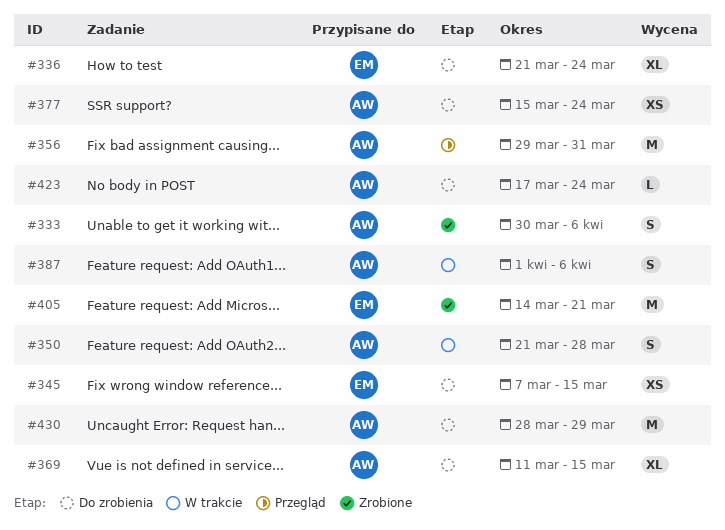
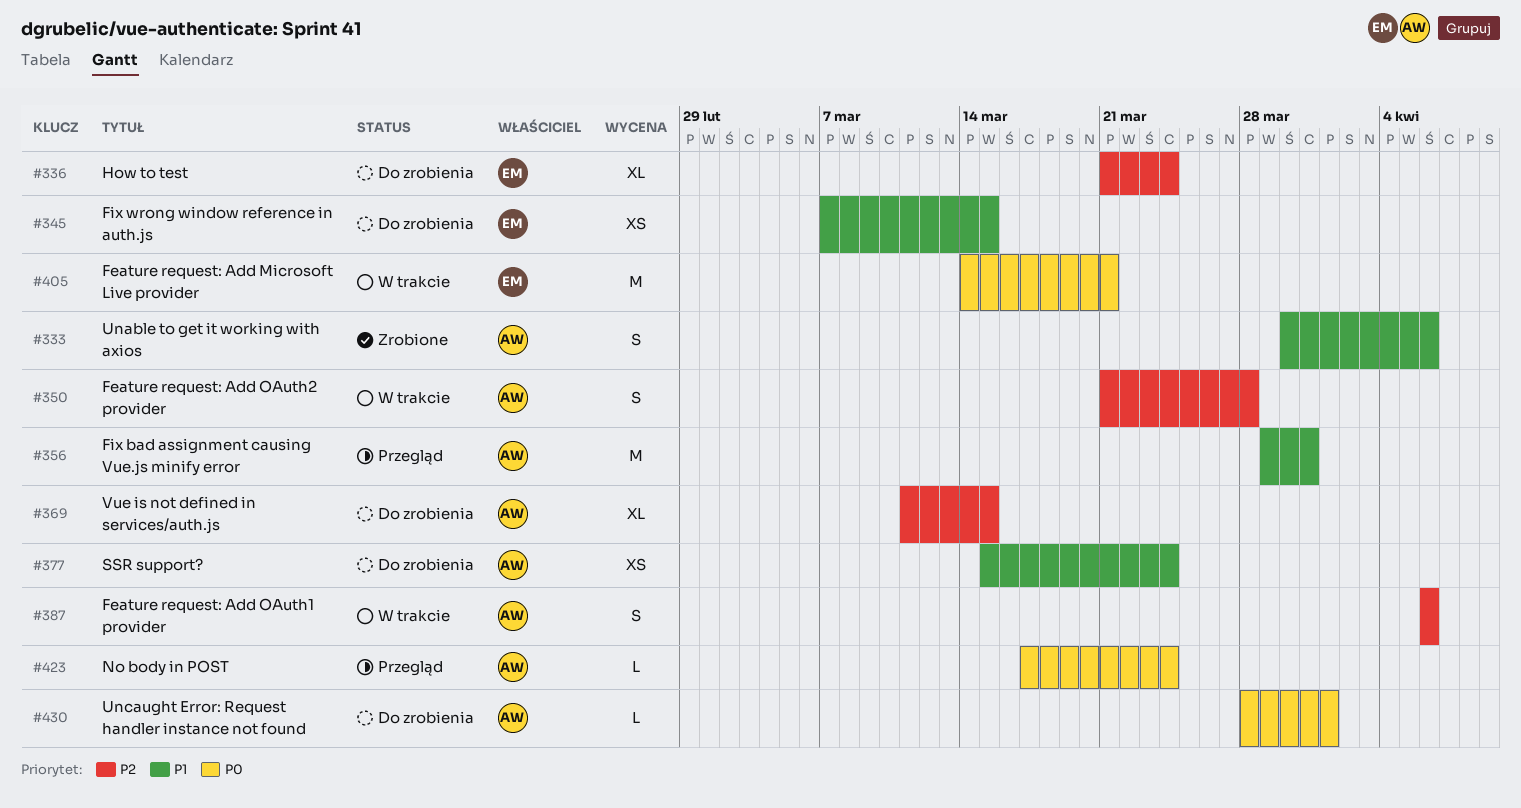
#387, start: Apr 1 -> Apr 6
#405, status: Zrobione -> W trakcie
#423, status: Do zrobienia -> Przegląd
#430, estimate: M -> L
#430, due: Mar 29 -> Apr 1

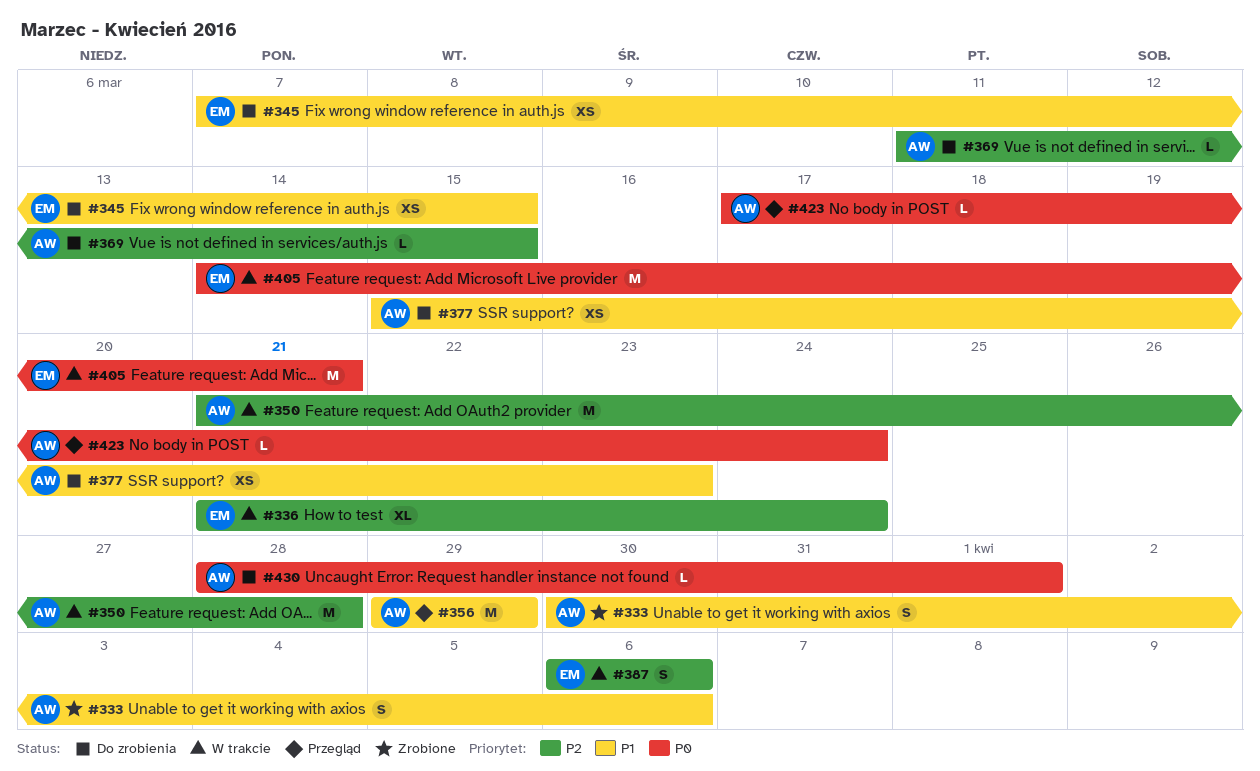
#336, status: Do zrobienia -> W trakcie
#350, estimate: S -> M
#356, due: Mar 31 -> Mar 29
#369, estimate: XL -> L
#377, due: Mar 24 -> Mar 23
#387, owner: AW -> EM

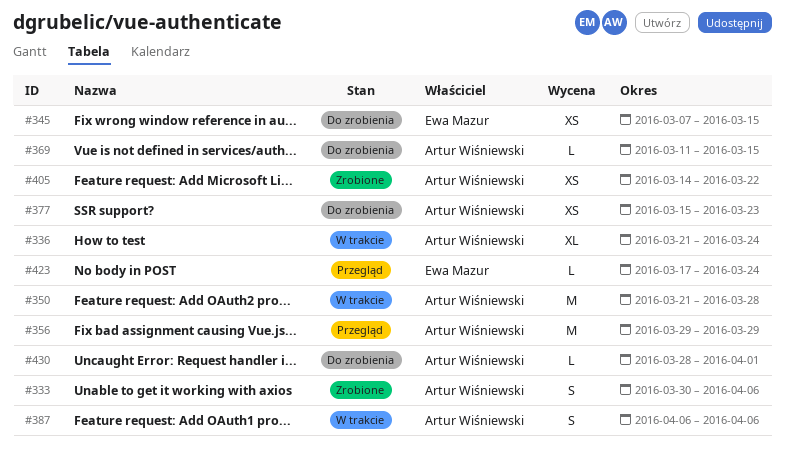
#336, owner: Ewa Mazur -> Artur Wiśniewski
#387, owner: Ewa Mazur -> Artur Wiśniewski
#405, status: W trakcie -> Zrobione
#405, owner: Ewa Mazur -> Artur Wiśniewski
#405, estimate: M -> XS
#405, due: Mar 21 -> Mar 22
#423, owner: Artur Wiśniewski -> Ewa Mazur

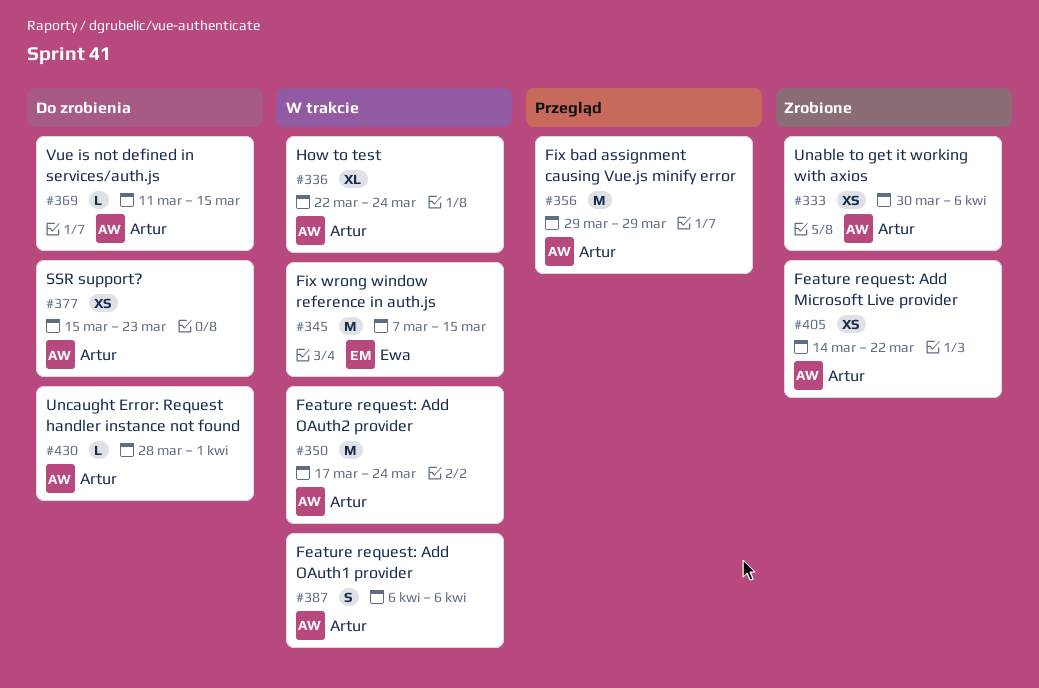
#333, estimate: S -> XS
#336, start: Mar 21 -> Mar 22
#345, status: Do zrobienia -> W trakcie
#345, estimate: XS -> M
#350, start: Mar 21 -> Mar 17
#350, due: Mar 28 -> Mar 24
#423: present -> none

